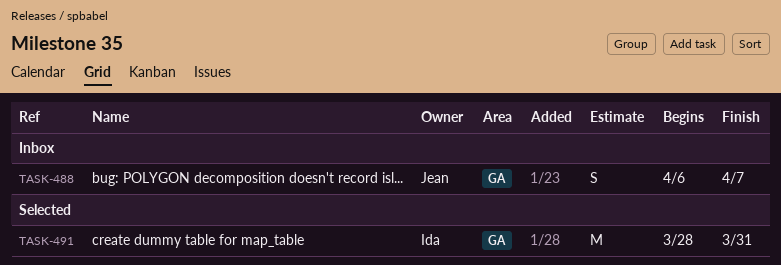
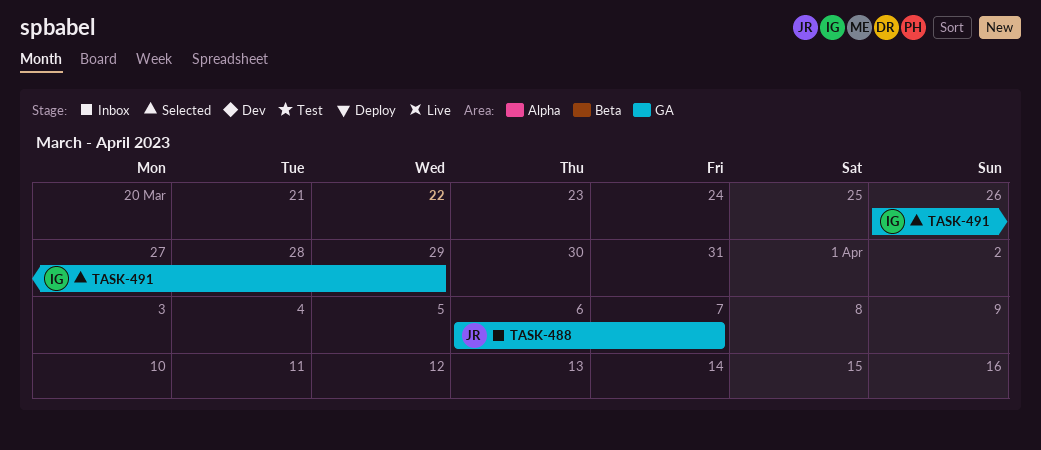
TASK-491, start: Mar 28 -> Mar 26
TASK-491, due: Mar 31 -> Mar 29

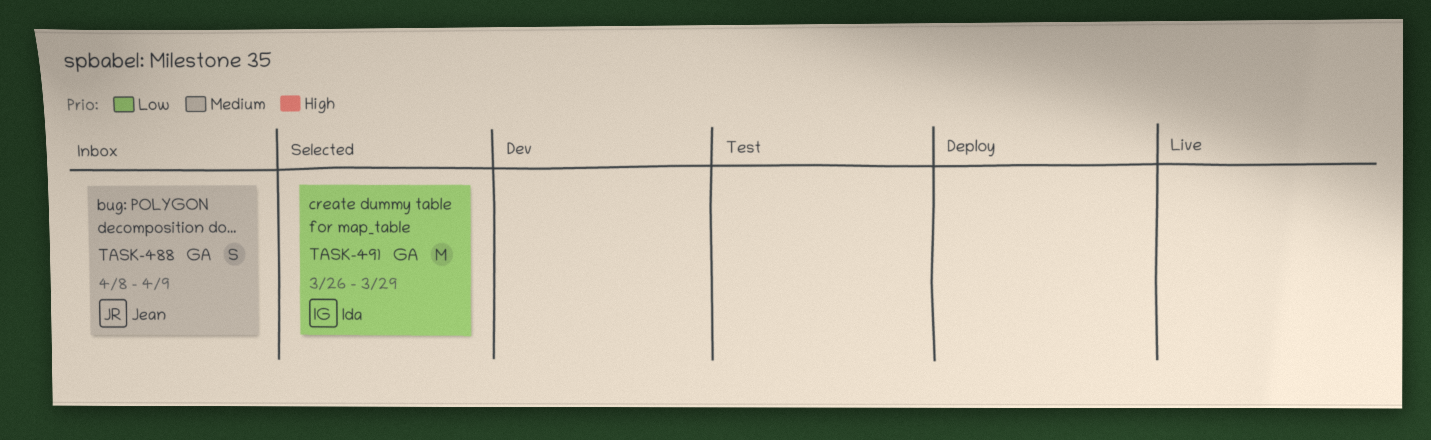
TASK-488, start: Apr 6 -> Apr 8
TASK-488, due: Apr 7 -> Apr 9

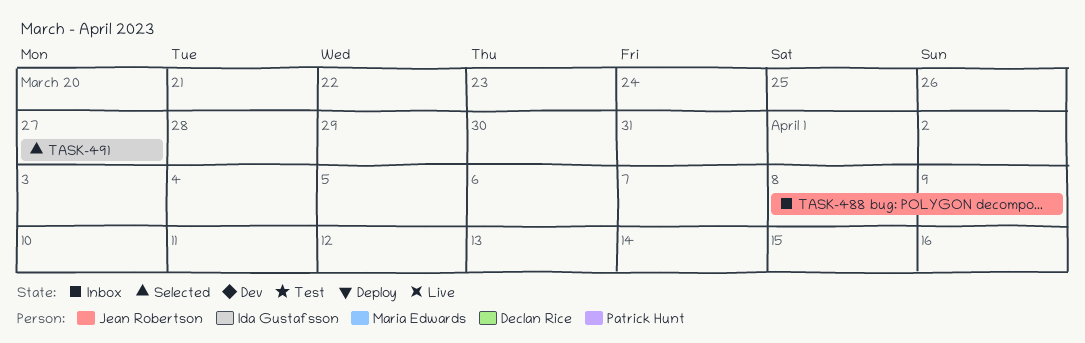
TASK-491, start: Mar 26 -> Mar 27
TASK-491, due: Mar 29 -> Mar 27

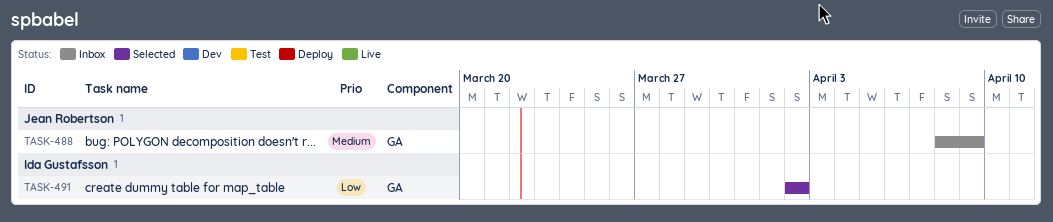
TASK-491, start: Mar 27 -> Apr 2
TASK-491, due: Mar 27 -> Apr 2

